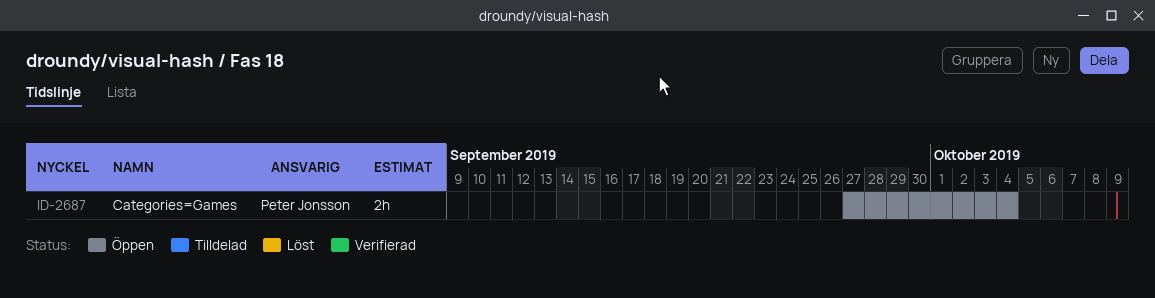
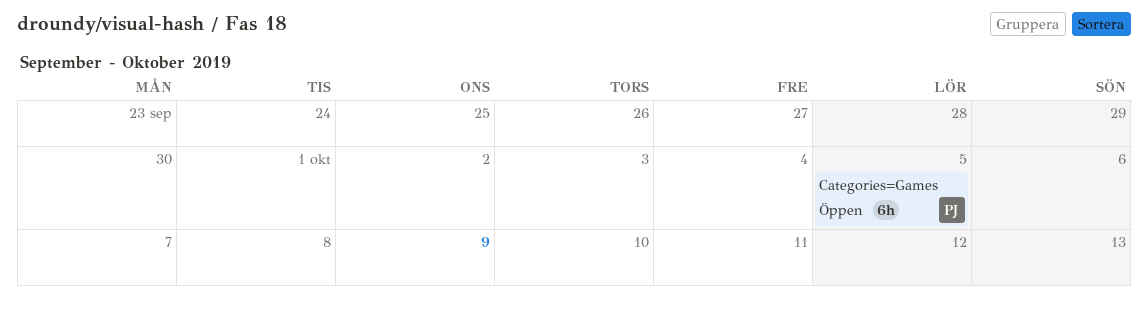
Categories=Games, estimate: 2h -> 6h
Categories=Games, due: Oct 4 -> Oct 5

